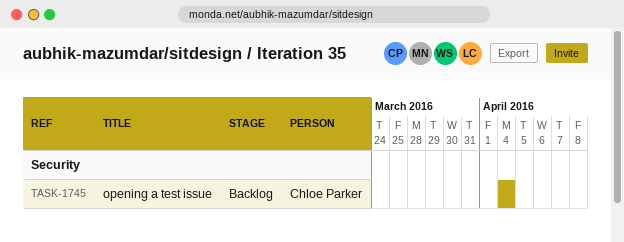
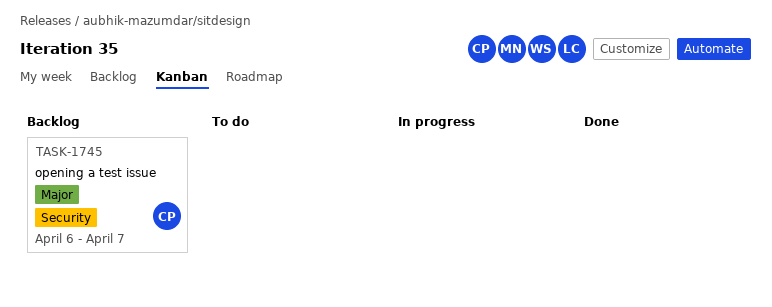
TASK-1745, start: Apr 4 -> Apr 6
TASK-1745, due: Apr 4 -> Apr 7

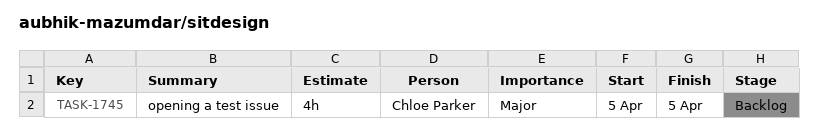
TASK-1745, start: Apr 6 -> Apr 5
TASK-1745, due: Apr 7 -> Apr 5

